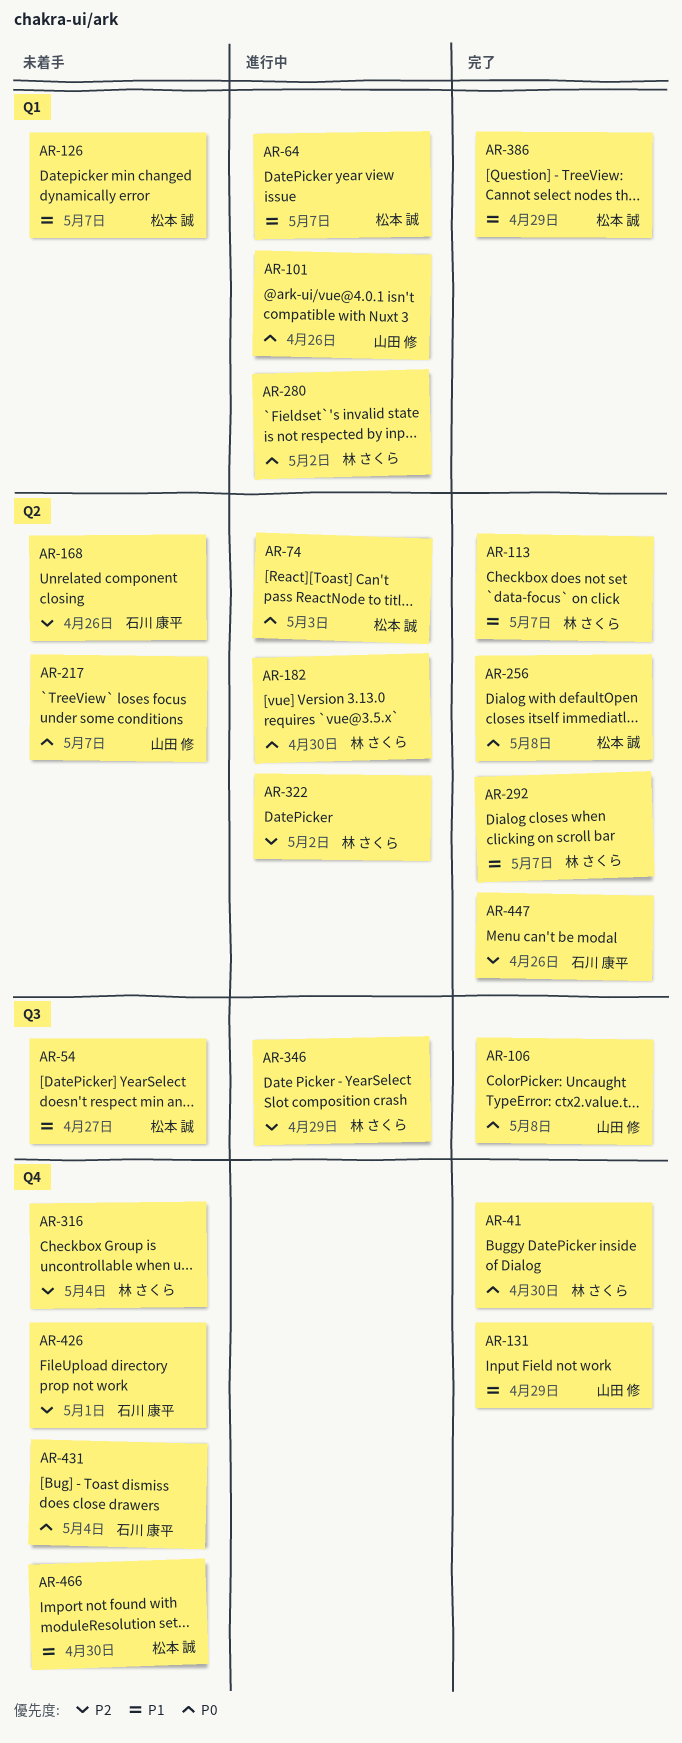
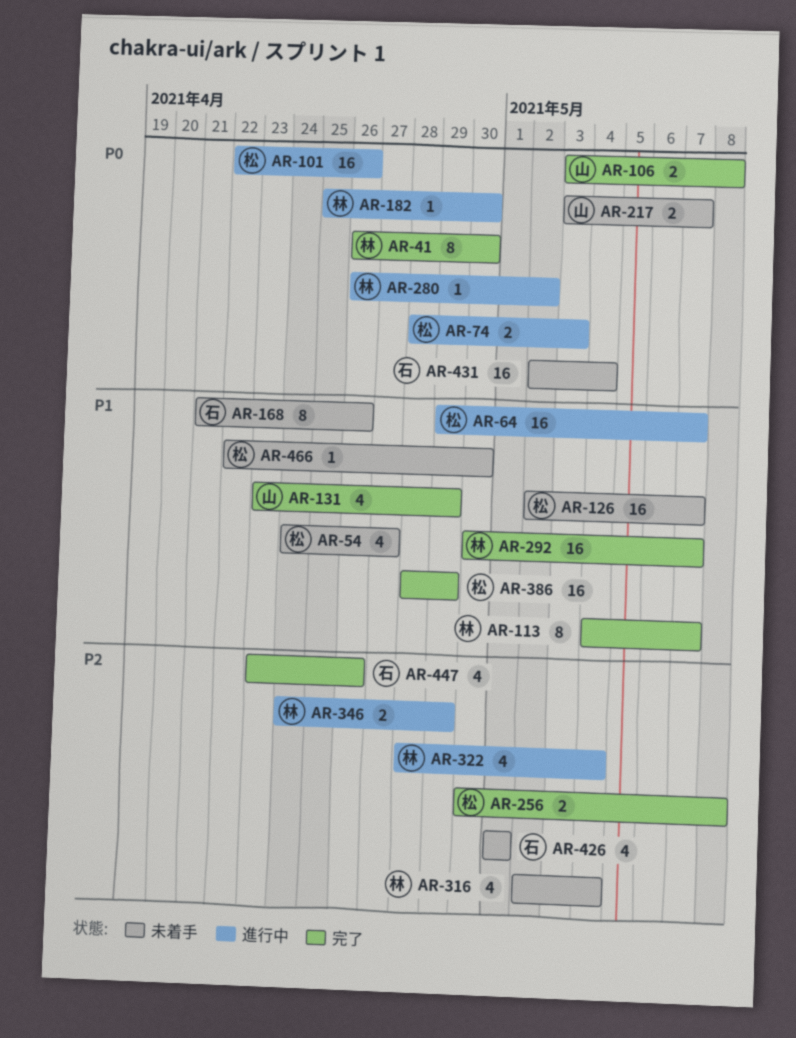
AR-101, owner: 山田 修 -> 松本 誠
AR-168, priority: P2 -> P1
AR-256, priority: P0 -> P2
AR-322, due: May 2 -> May 4

